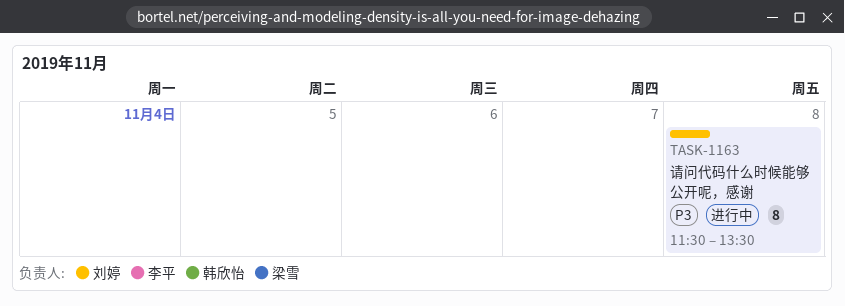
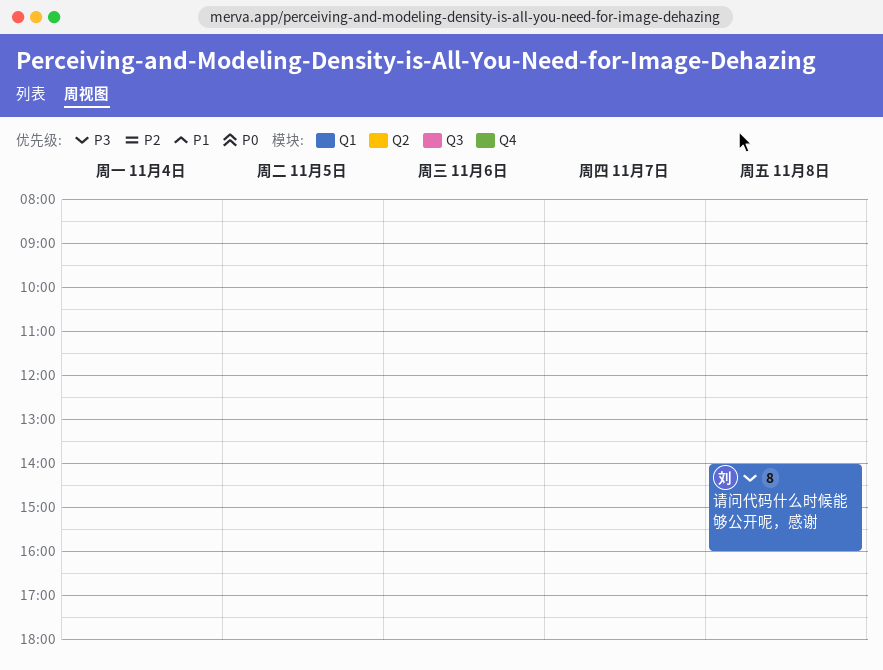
请问代码什么时候能够公开呢，感谢, begins: 11:30 -> 14:00
请问代码什么时候能够公开呢，感谢, ends: 13:30 -> 16:00

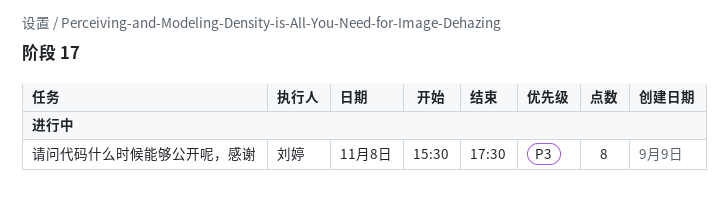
请问代码什么时候能够公开呢，感谢, begins: 14:00 -> 15:30
请问代码什么时候能够公开呢，感谢, ends: 16:00 -> 17:30

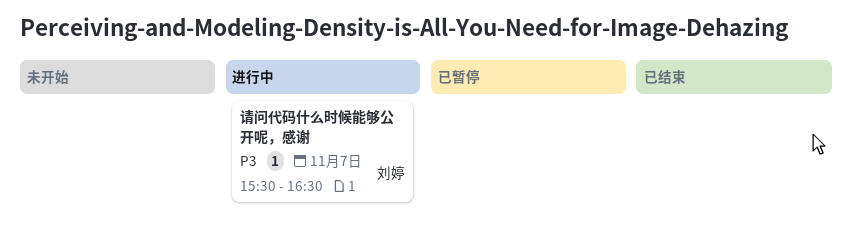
请问代码什么时候能够公开呢，感谢, estimate: 8 -> 1
请问代码什么时候能够公开呢，感谢, day: Nov 8 -> Nov 7
请问代码什么时候能够公开呢，感谢, ends: 17:30 -> 16:30

